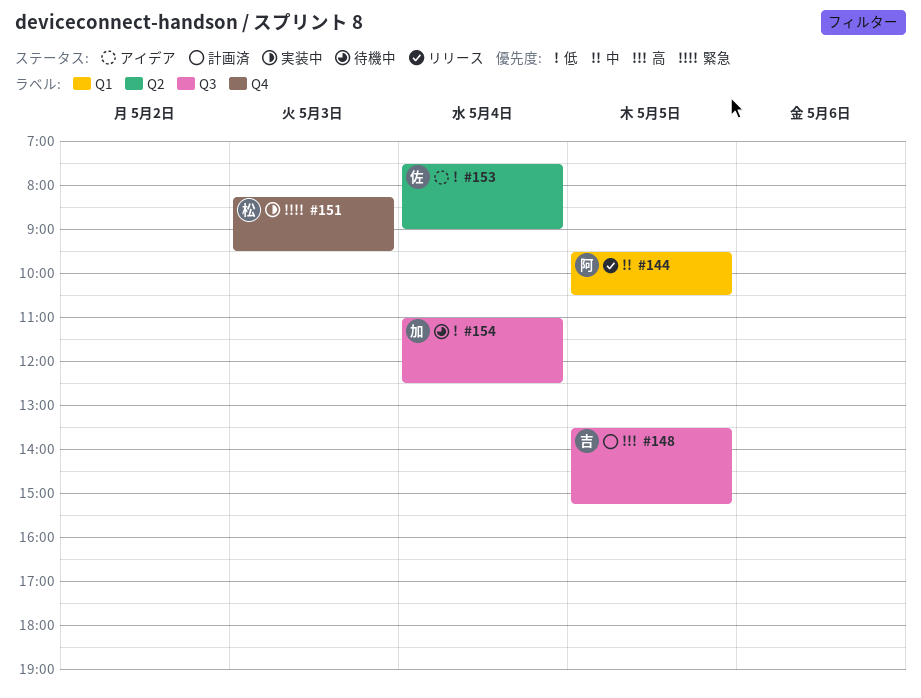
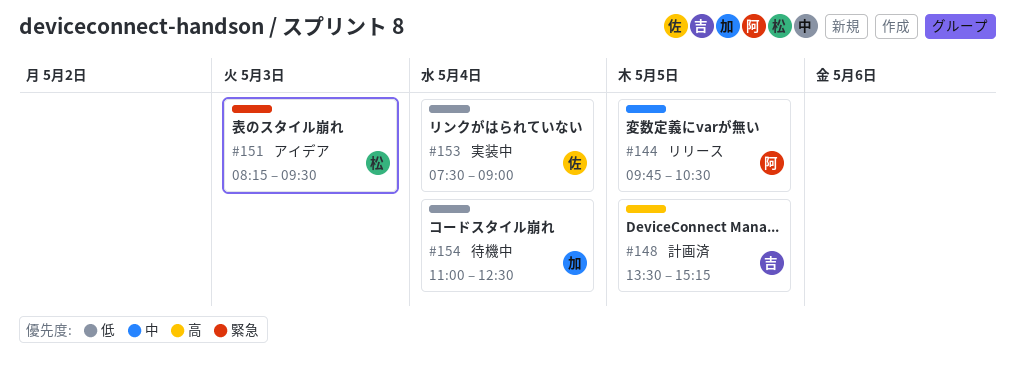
#144, begins: 09:30 -> 09:45
#151, status: 実装中 -> アイデア
#153, status: アイデア -> 実装中

